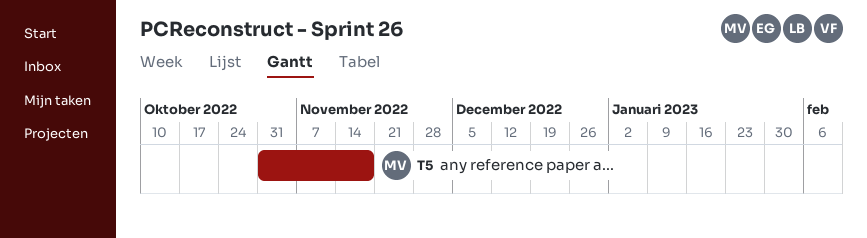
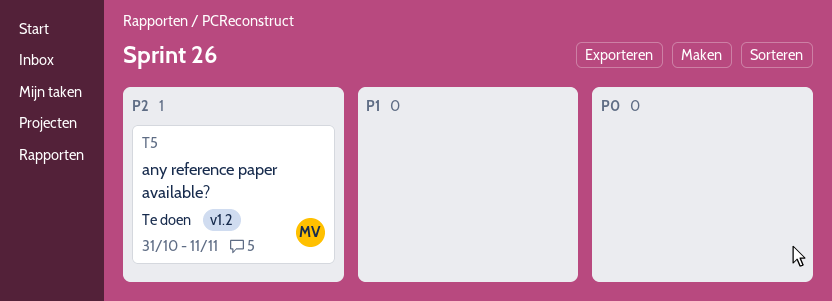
T5, due: Nov 18 -> Nov 11

